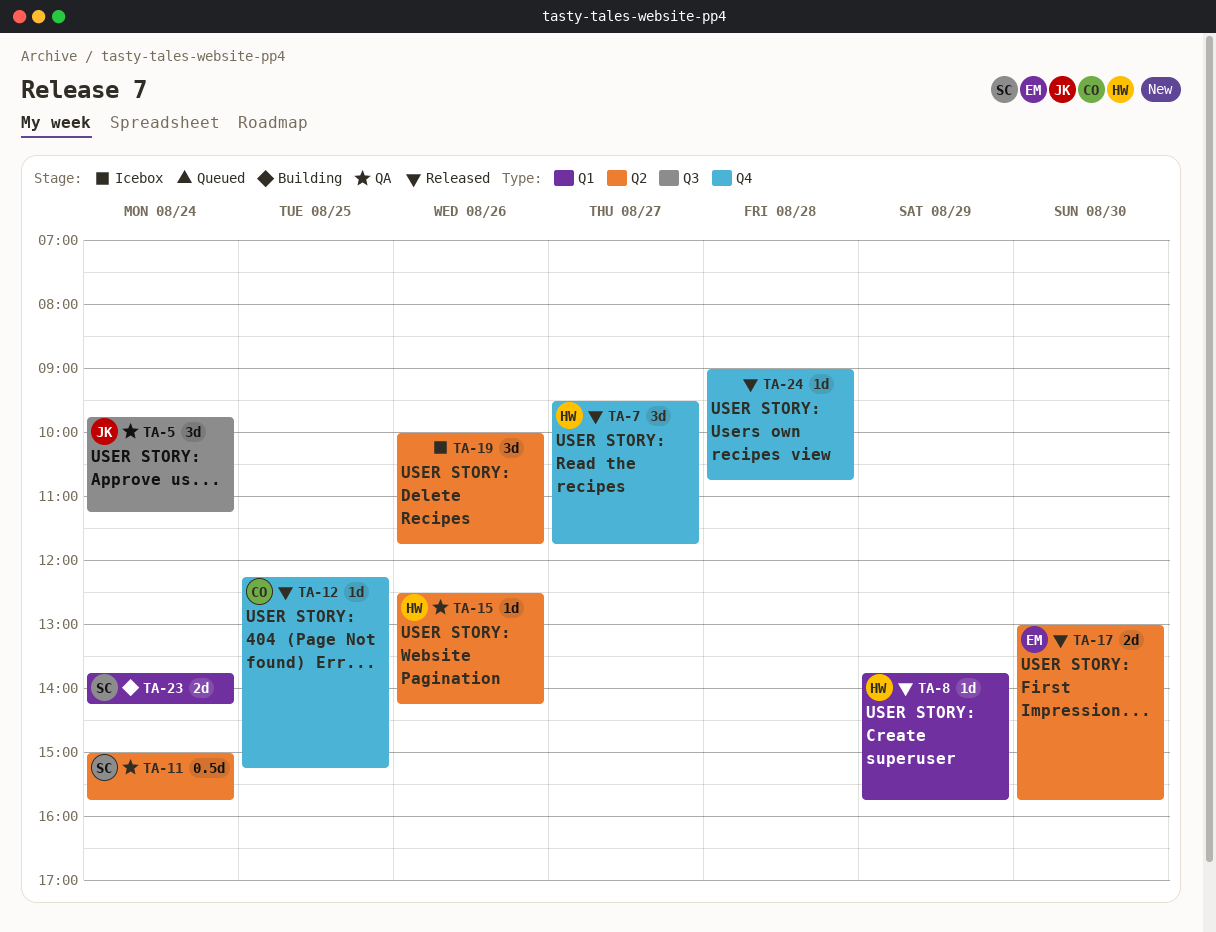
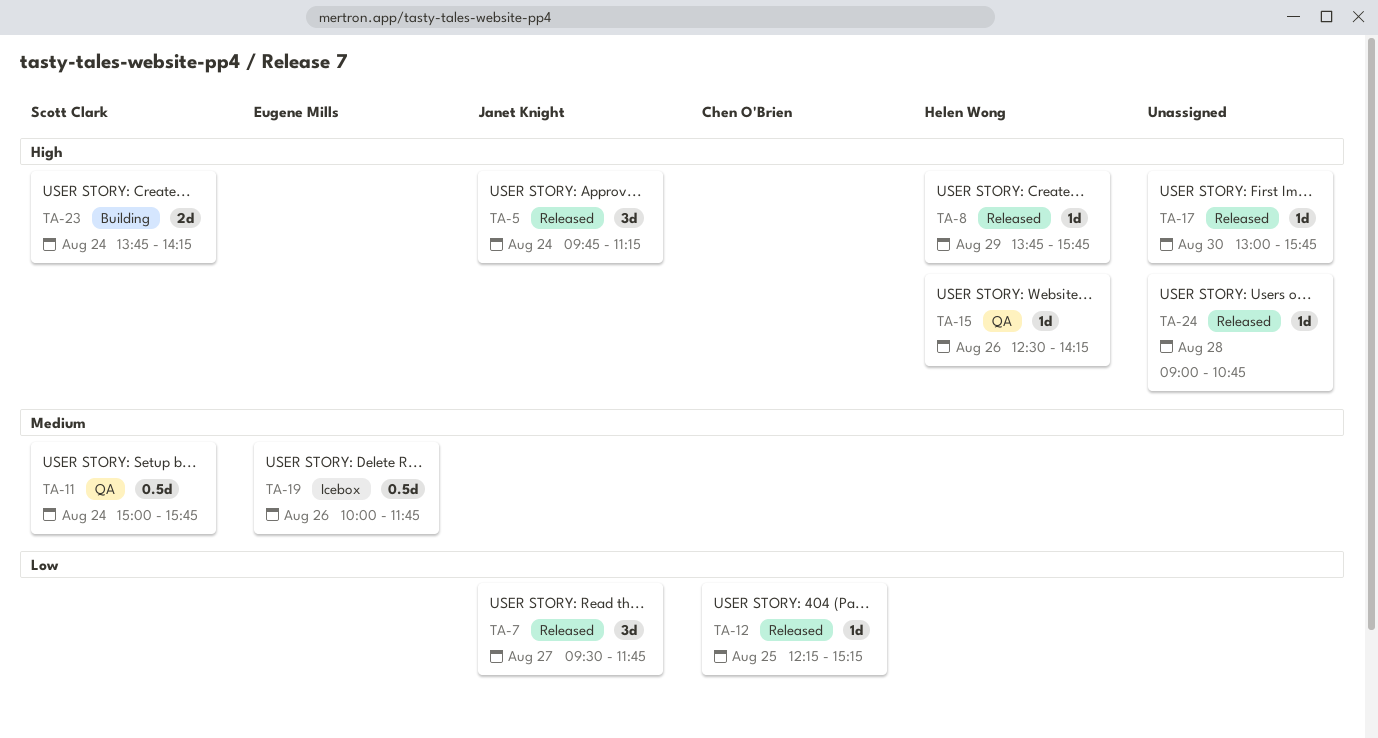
TA-5, status: QA -> Released
TA-7, owner: Helen Wong -> Janet Knight
TA-17, owner: Eugene Mills -> none
TA-17, estimate: 2d -> 1d
TA-19, owner: none -> Eugene Mills
TA-19, estimate: 3d -> 0.5d

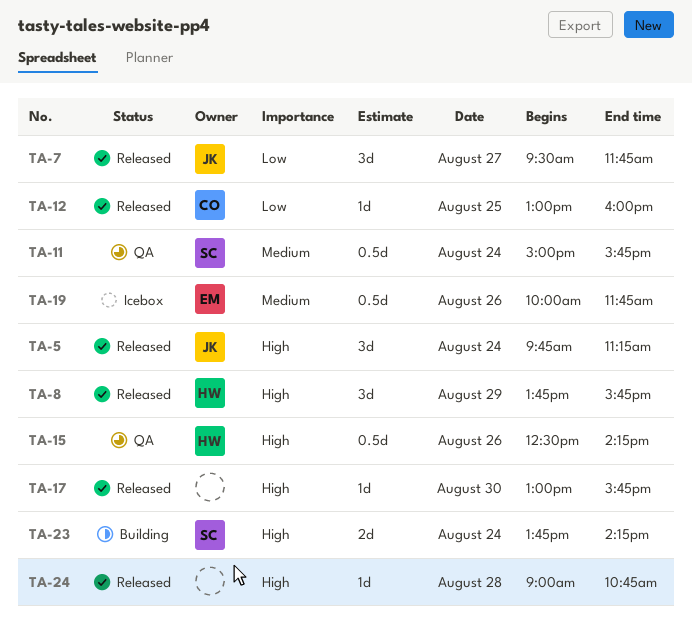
TA-8, estimate: 1d -> 3d
TA-12, begins: 12:15 -> 13:00
TA-12, ends: 15:15 -> 16:00
TA-15, estimate: 1d -> 0.5d

